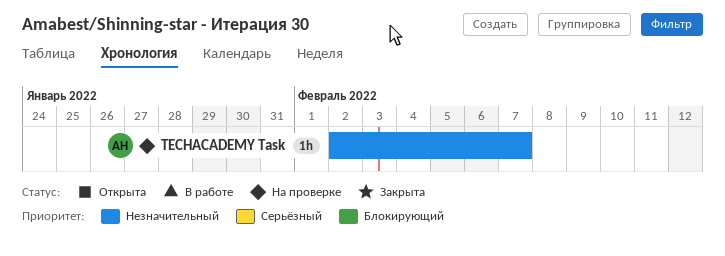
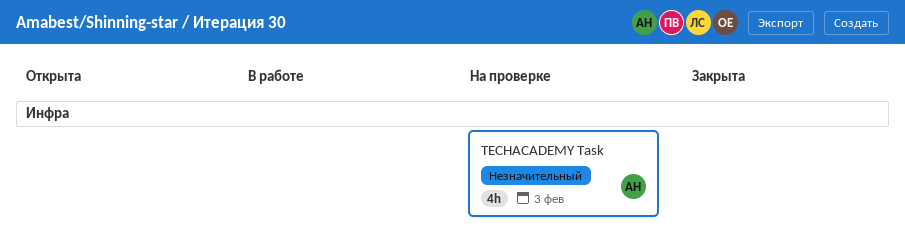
TECHACADEMY Task, estimate: 1h -> 4h
TECHACADEMY Task, due: Feb 7 -> Feb 3

